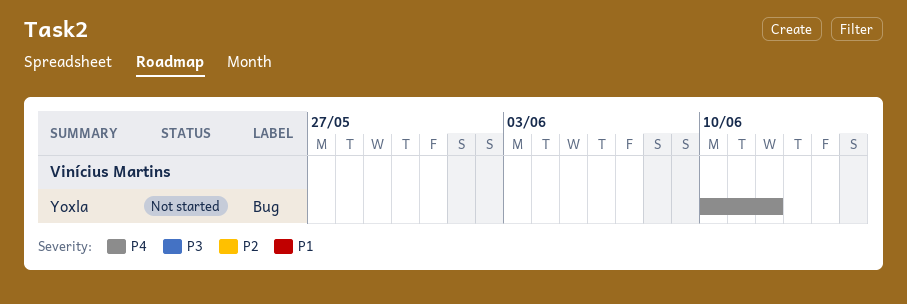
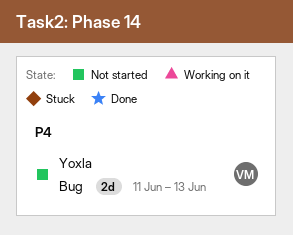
Yoxla, start: Jun 10 -> Jun 11
Yoxla, due: Jun 12 -> Jun 13

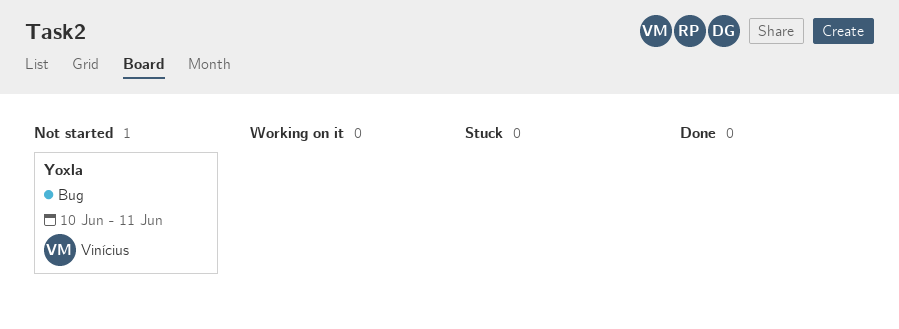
Yoxla, start: Jun 11 -> Jun 10
Yoxla, due: Jun 13 -> Jun 11

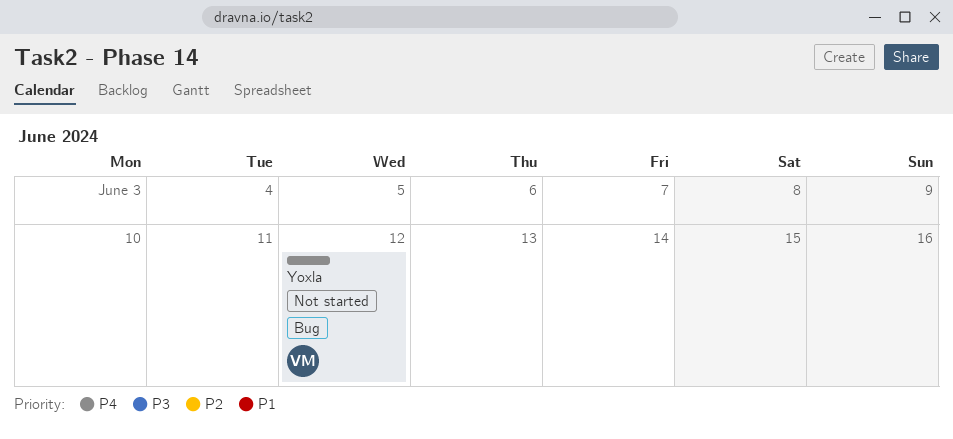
Yoxla, due: Jun 11 -> Jun 12

